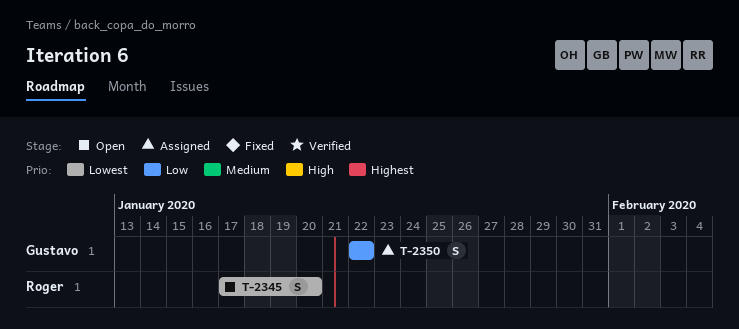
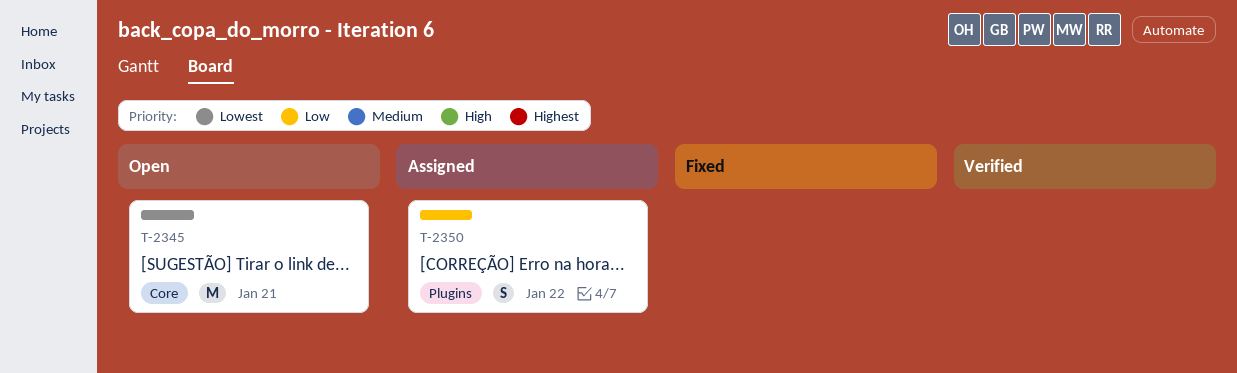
T-2345, estimate: S -> M
T-2345, due: Jan 20 -> Jan 21

